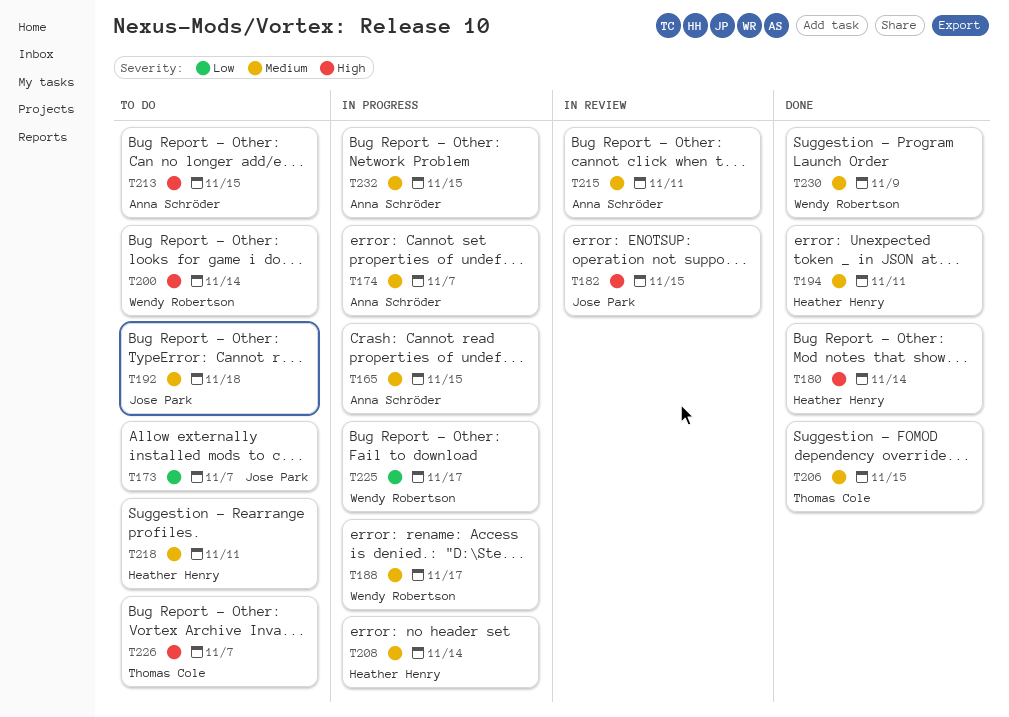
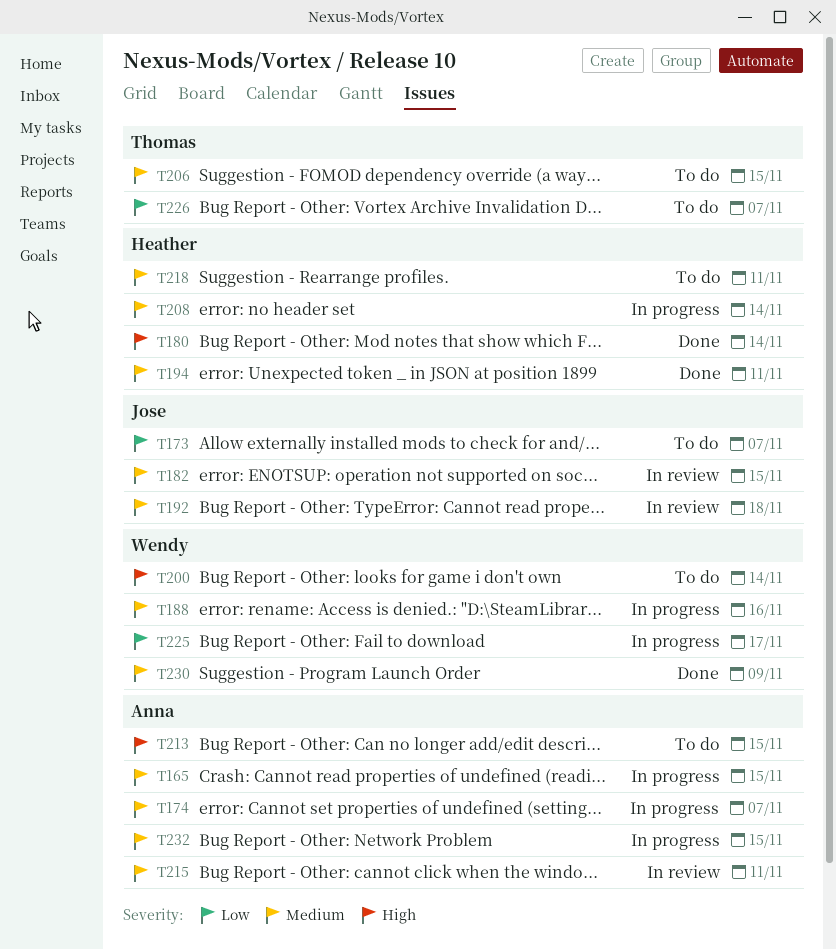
T182, priority: High -> Medium
T188, due: Nov 17 -> Nov 16
T192, status: To do -> In review
T206, status: Done -> To do
T226, priority: High -> Low

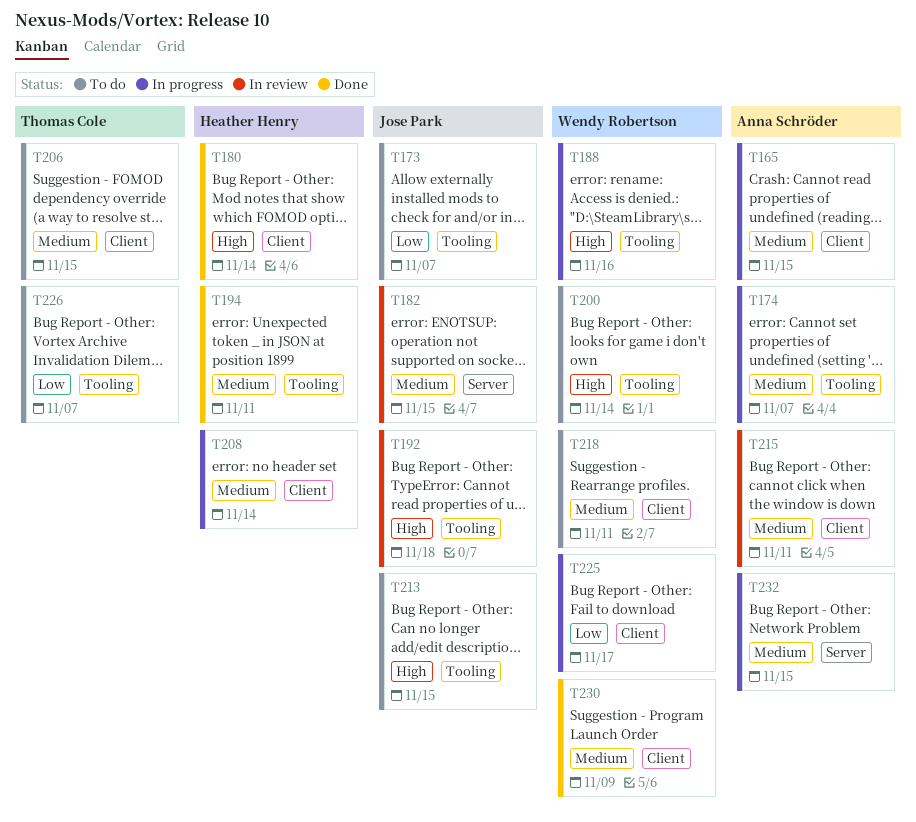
T188, priority: Medium -> High
T192, priority: Medium -> High
T213, owner: Anna Schröder -> Jose Park
T218, owner: Heather Henry -> Wendy Robertson

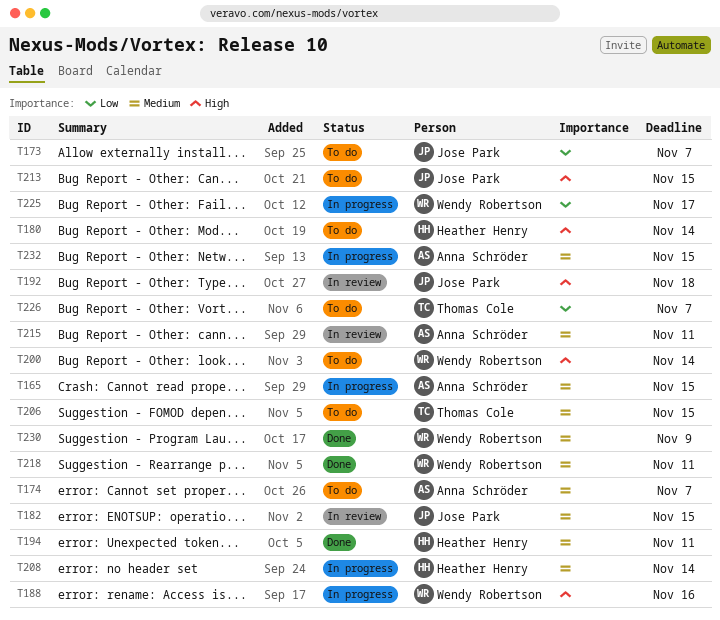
T174, status: In progress -> To do
T180, status: Done -> To do
T218, status: To do -> Done

